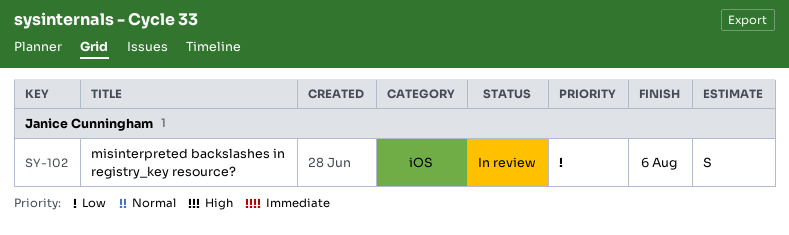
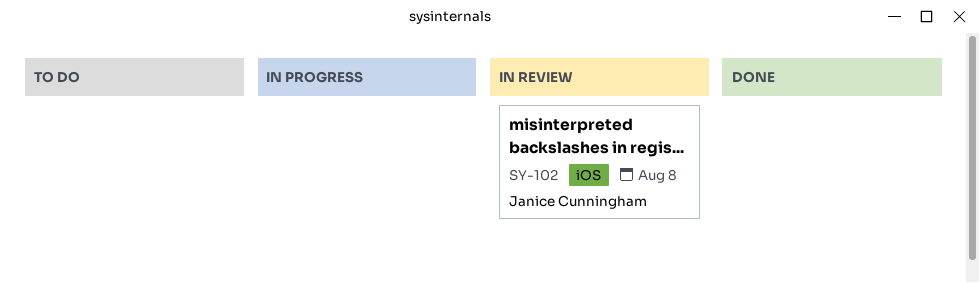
SY-102, due: Aug 6 -> Aug 8

